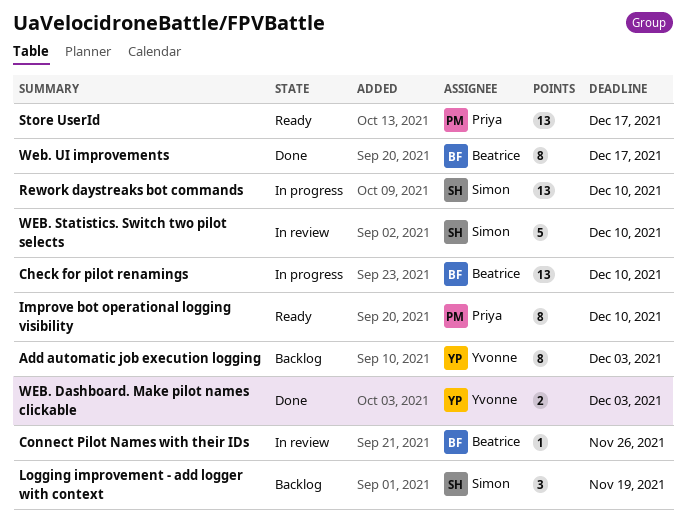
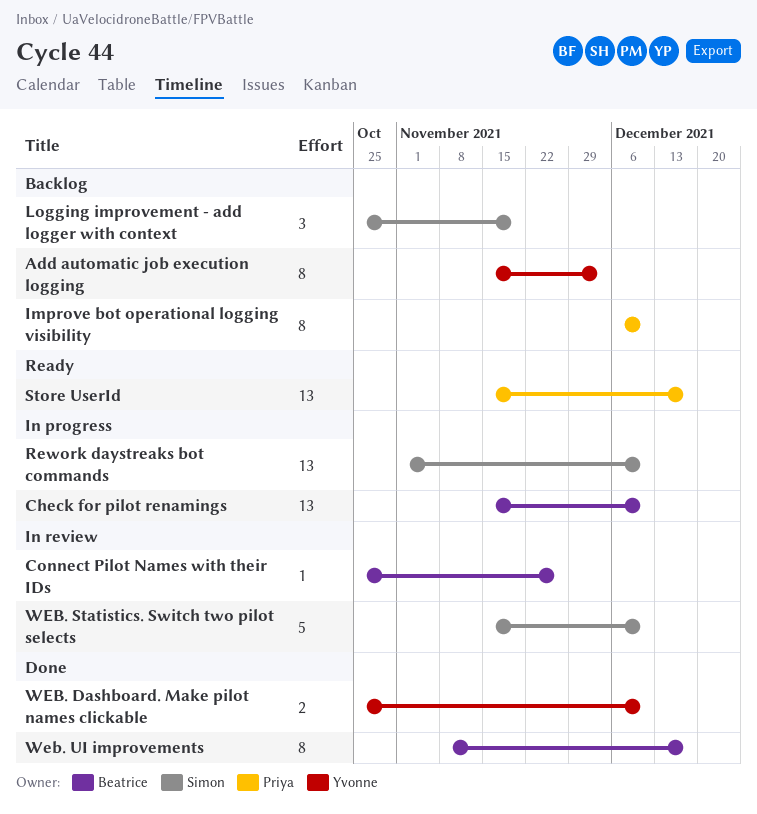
Improve bot operational logging visibility, status: Ready -> Backlog
WEB. Dashboard. Make pilot names clickable, due: Dec 3 -> Dec 10

